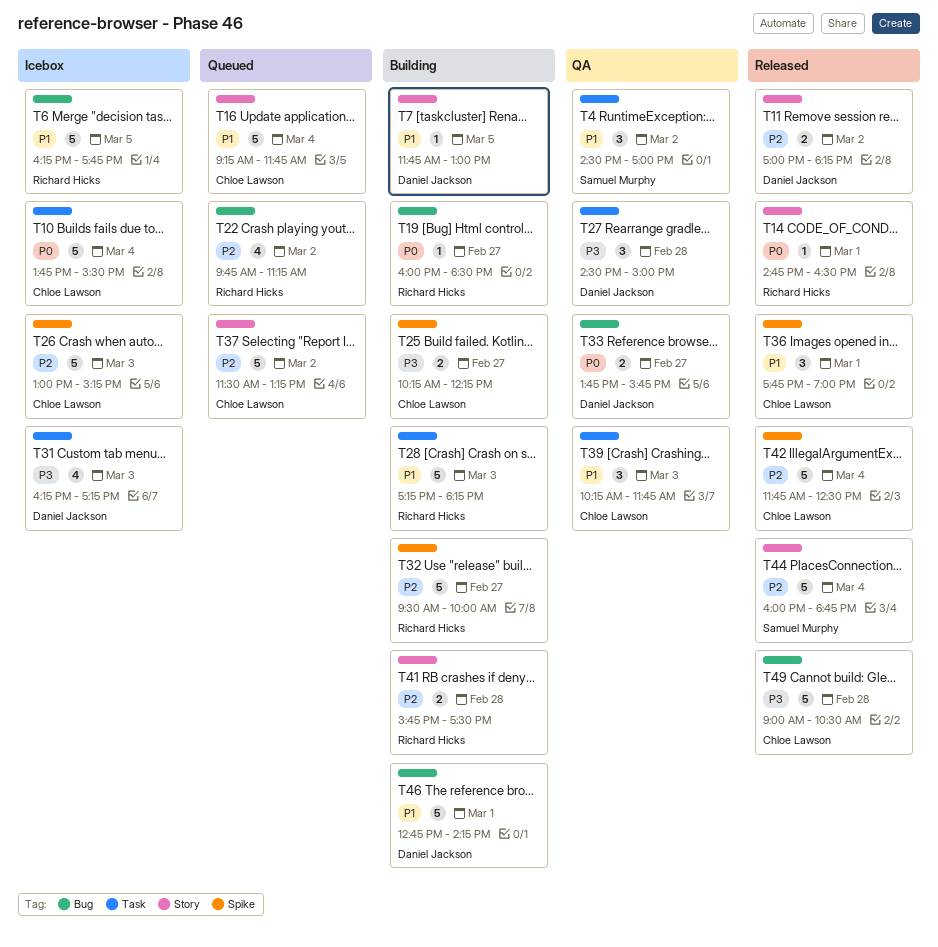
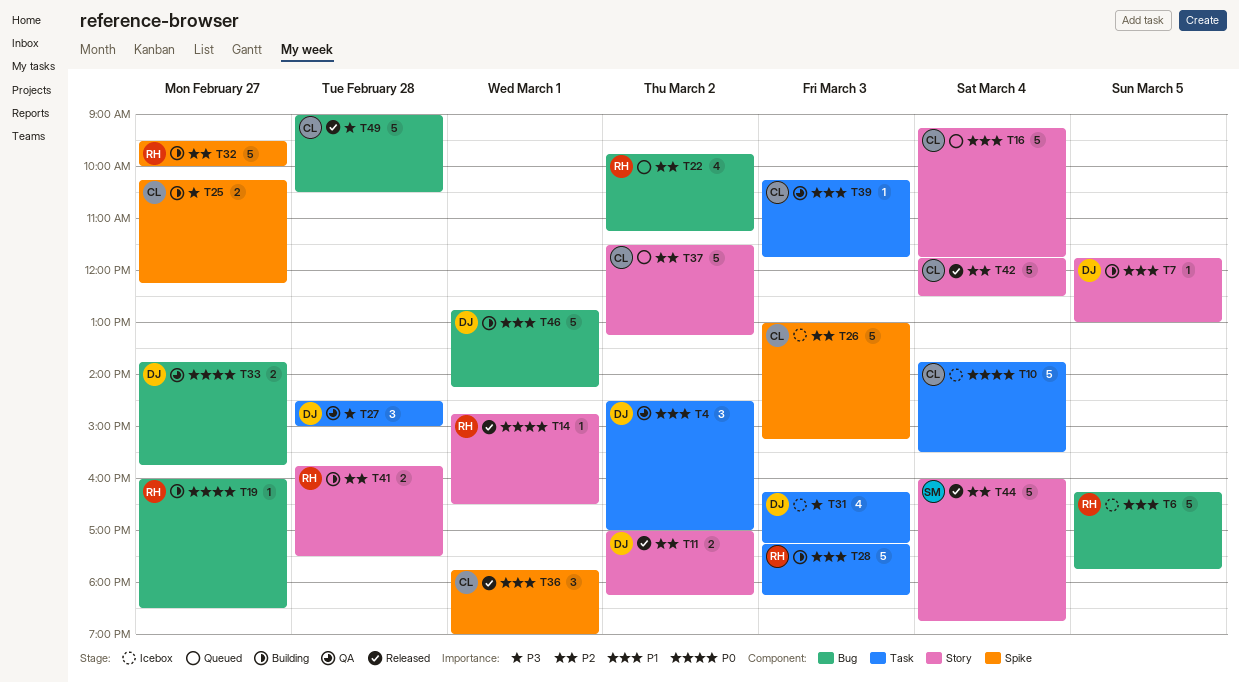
T4, owner: Samuel Murphy -> Daniel Jackson
T39, estimate: 3 -> 1
T42, label: Spike -> Story

